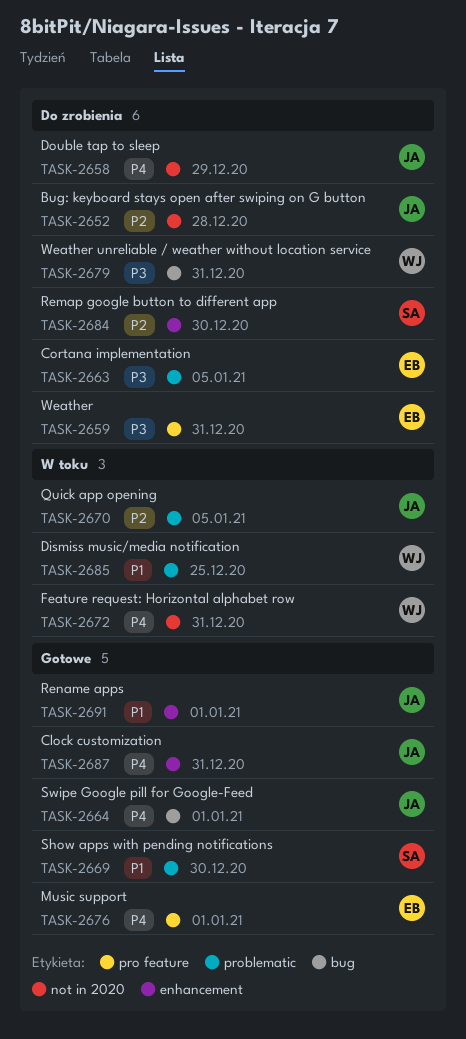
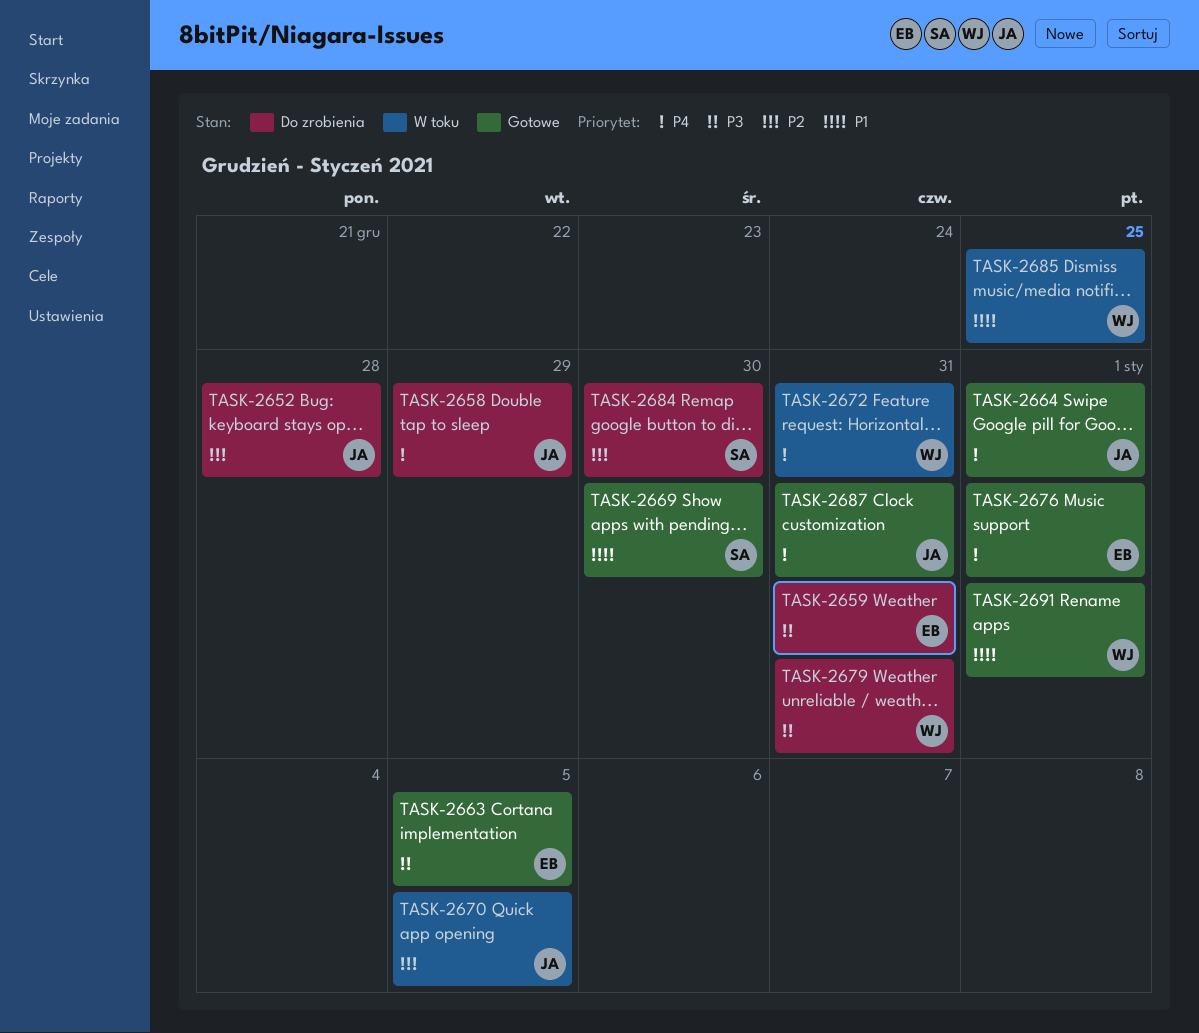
TASK-2663, status: Do zrobienia -> Gotowe
TASK-2691, owner: JA -> WJ

